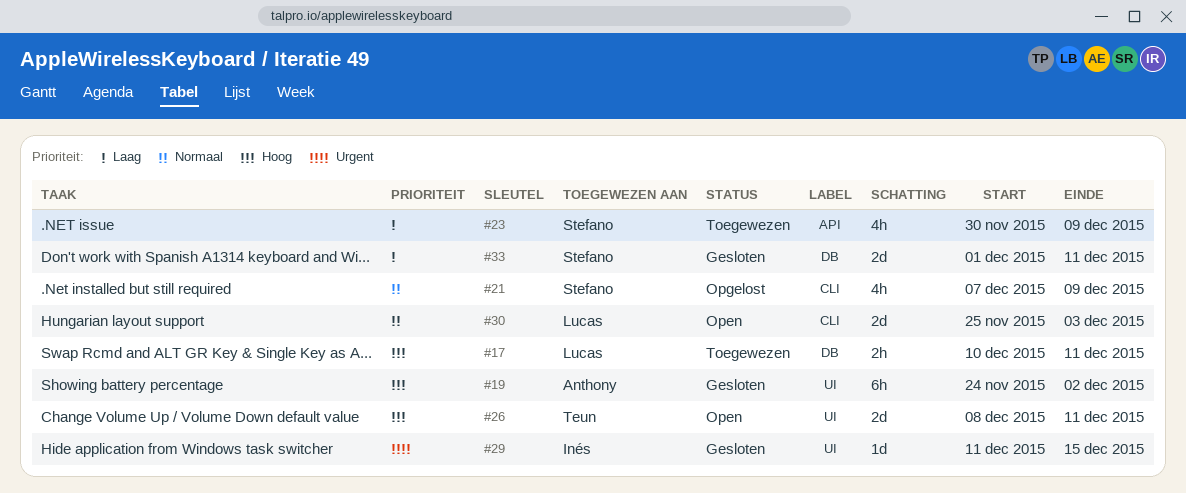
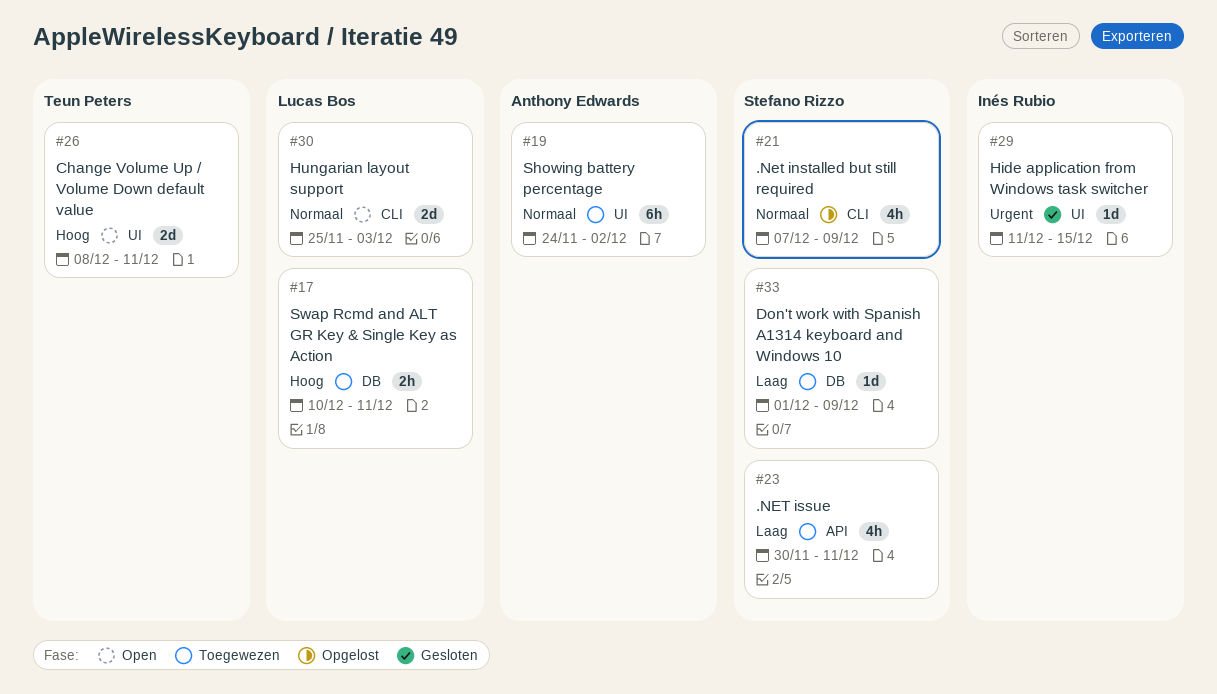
#19, status: Gesloten -> Toegewezen
#19, priority: Hoog -> Normaal
#23, due: Dec 9 -> Dec 11
#33, status: Gesloten -> Toegewezen
#33, estimate: 2d -> 1d
#33, due: Dec 11 -> Dec 9

